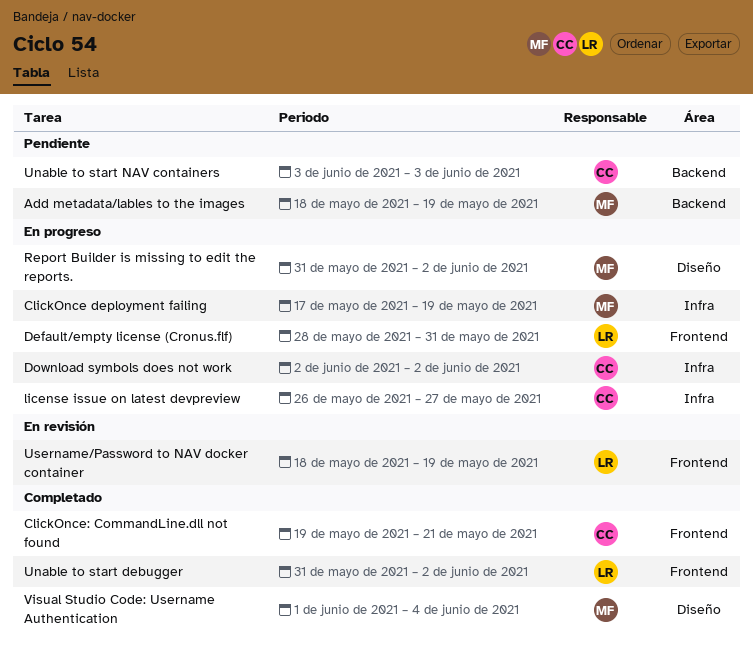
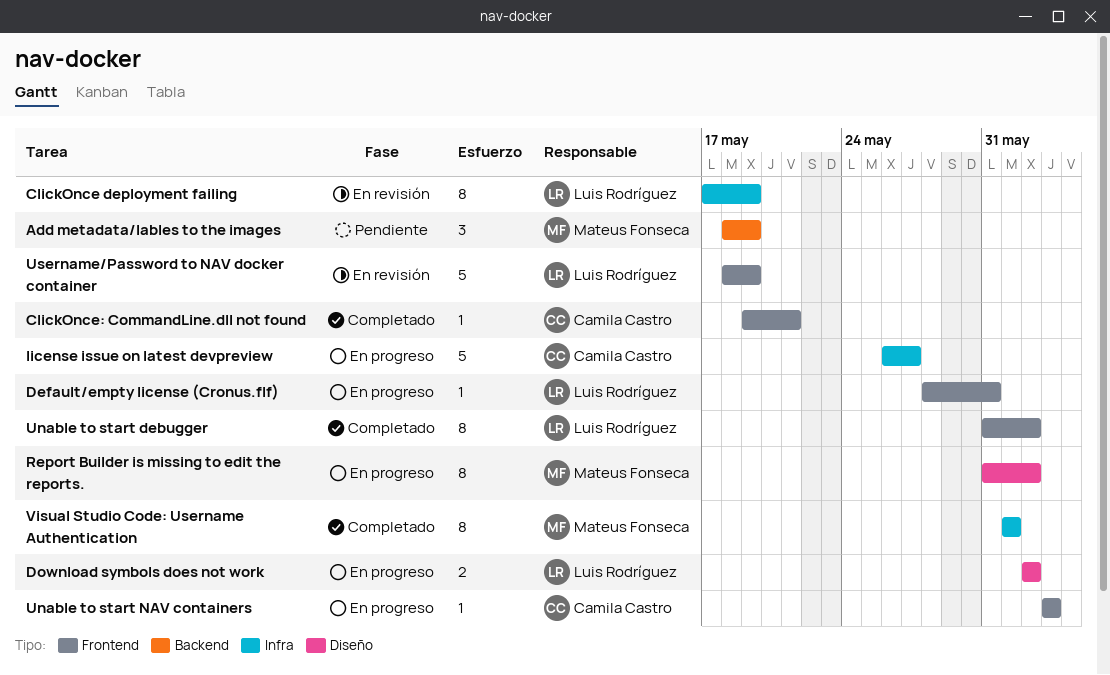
ClickOnce deployment failing, status: En progreso -> En revisión
ClickOnce deployment failing, owner: Mateus Fonseca -> Luis Rodríguez
Download symbols does not work, owner: Camila Castro -> Luis Rodríguez
Download symbols does not work, label: Infra -> Diseño
Unable to start NAV containers, status: Pendiente -> En progreso
Unable to start NAV containers, label: Backend -> Frontend
Visual Studio Code: Username Authentication, label: Diseño -> Infra
Visual Studio Code: Username Authentication, due: Jun 4 -> Jun 1

